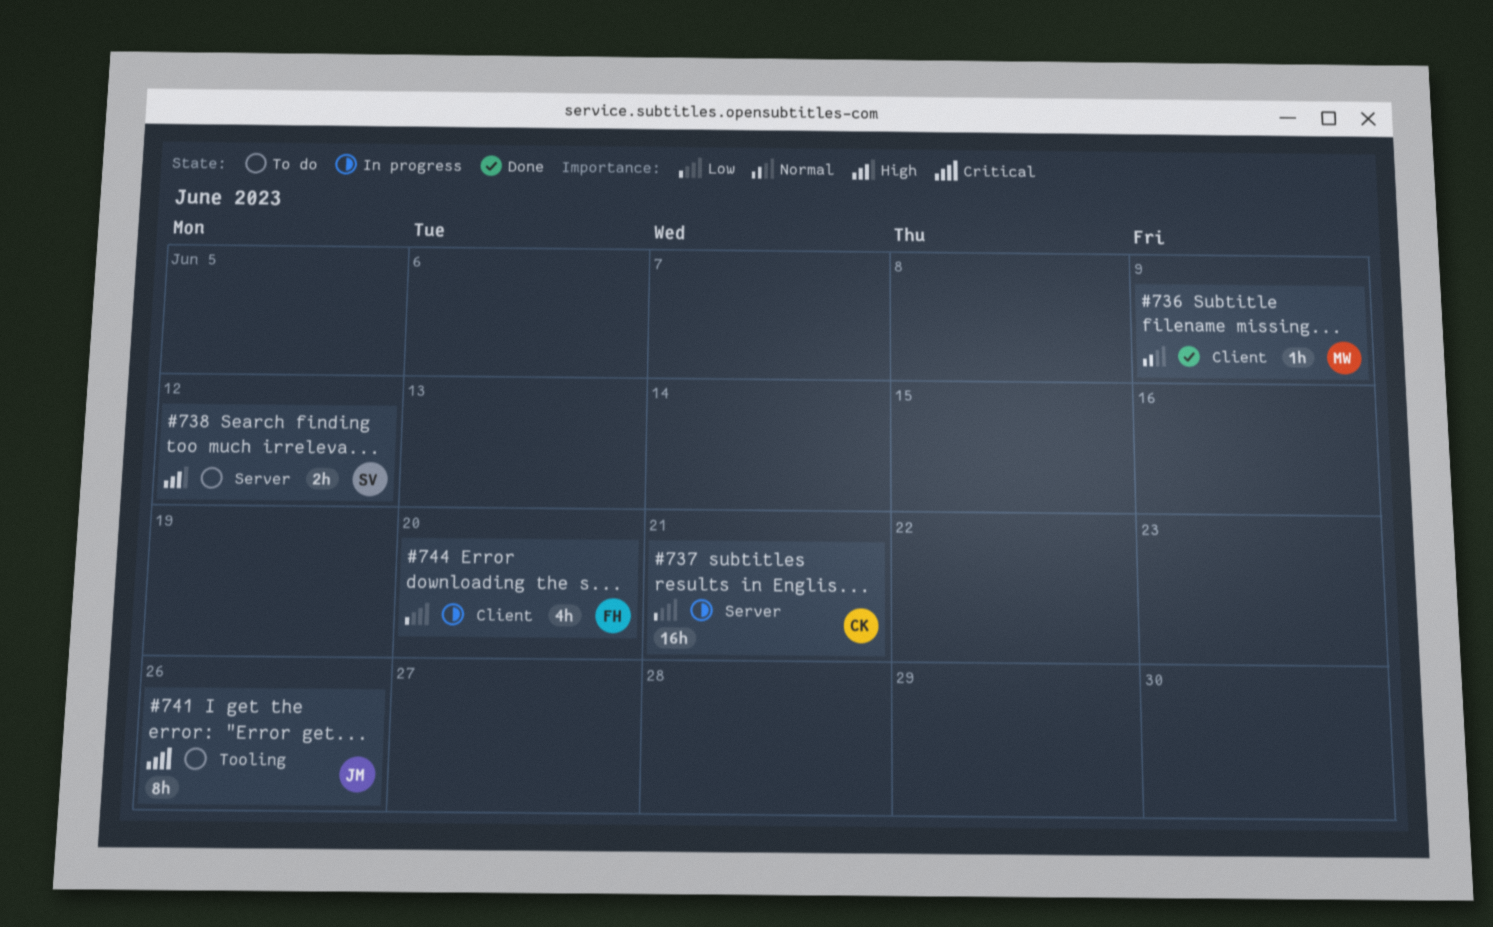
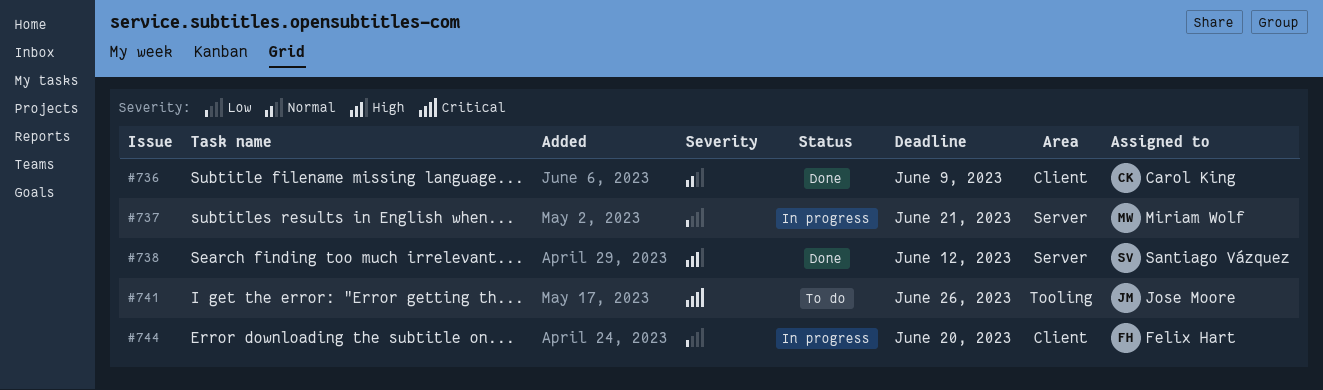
#736, owner: Miriam Wolf -> Carol King
#737, owner: Carol King -> Miriam Wolf
#738, status: To do -> Done

